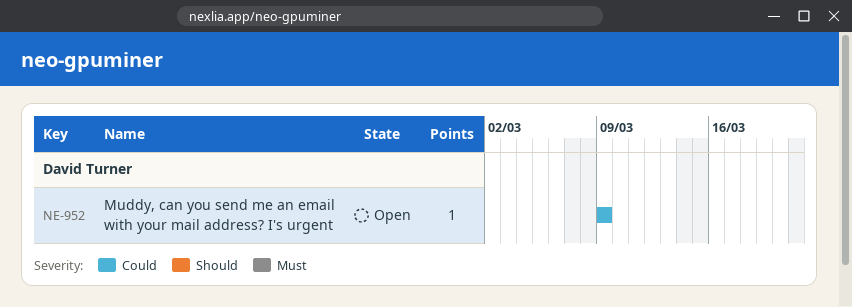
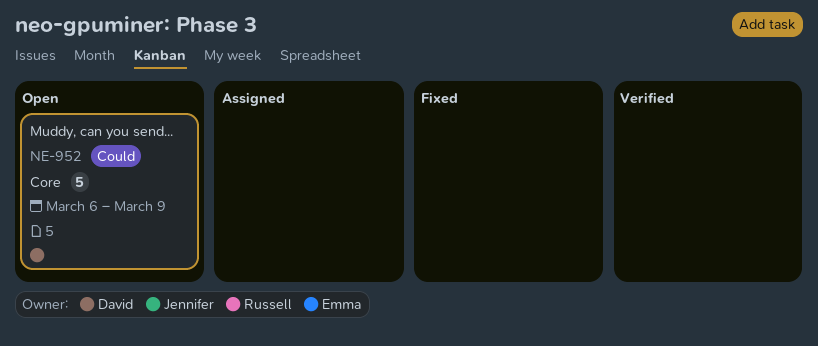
NE-952, estimate: 1 -> 5
NE-952, start: Mar 9 -> Mar 6

